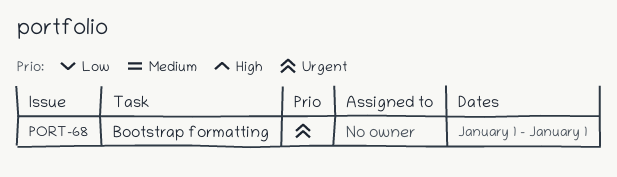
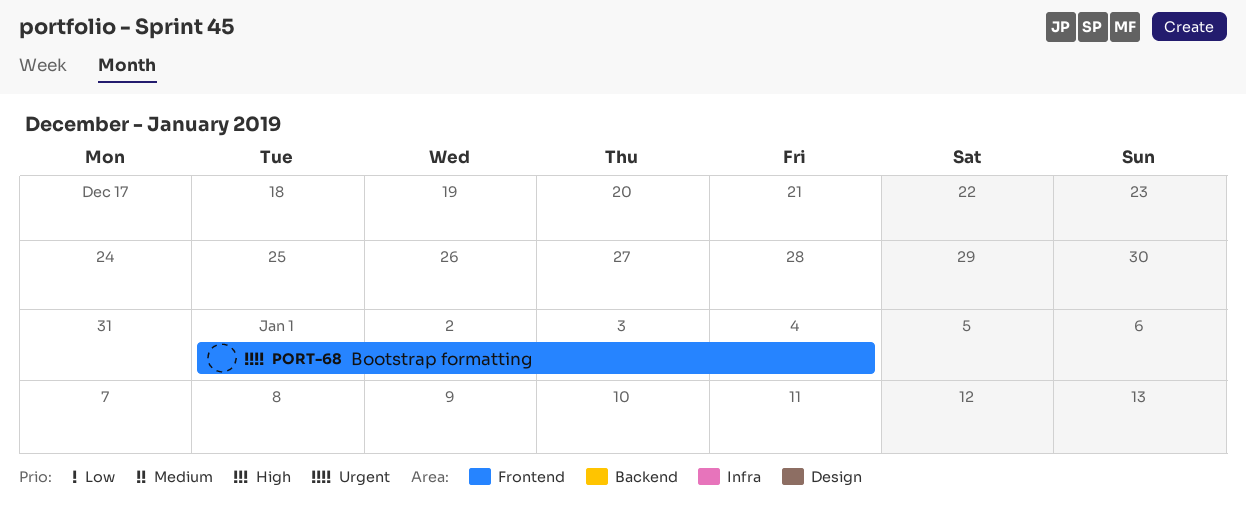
PORT-68, due: Jan 1 -> Jan 4

